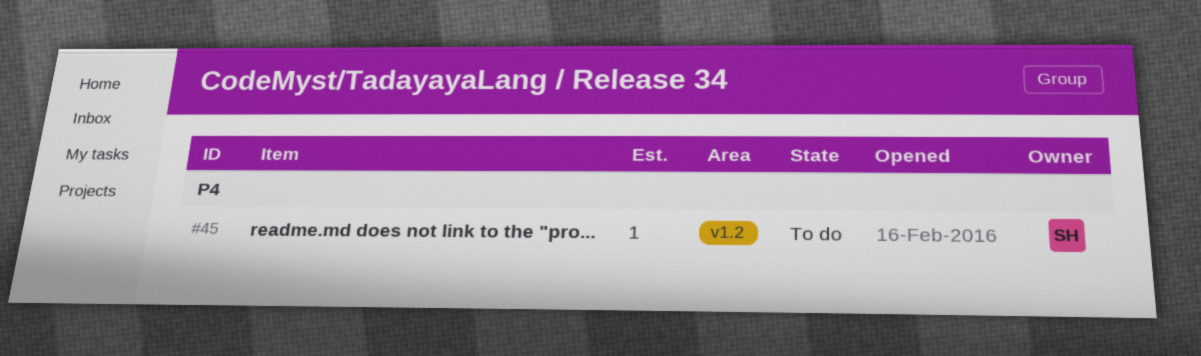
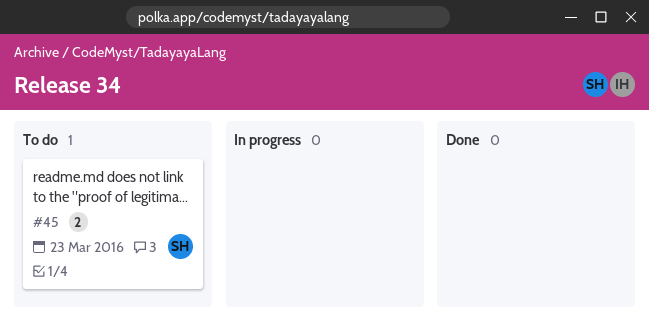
#45, estimate: 1 -> 2

